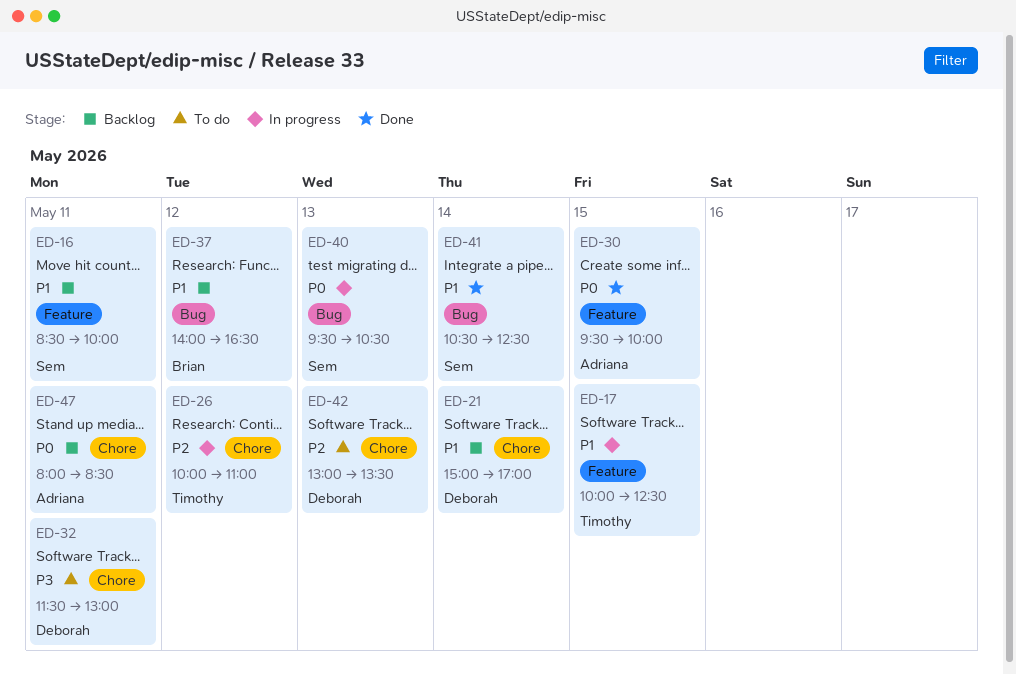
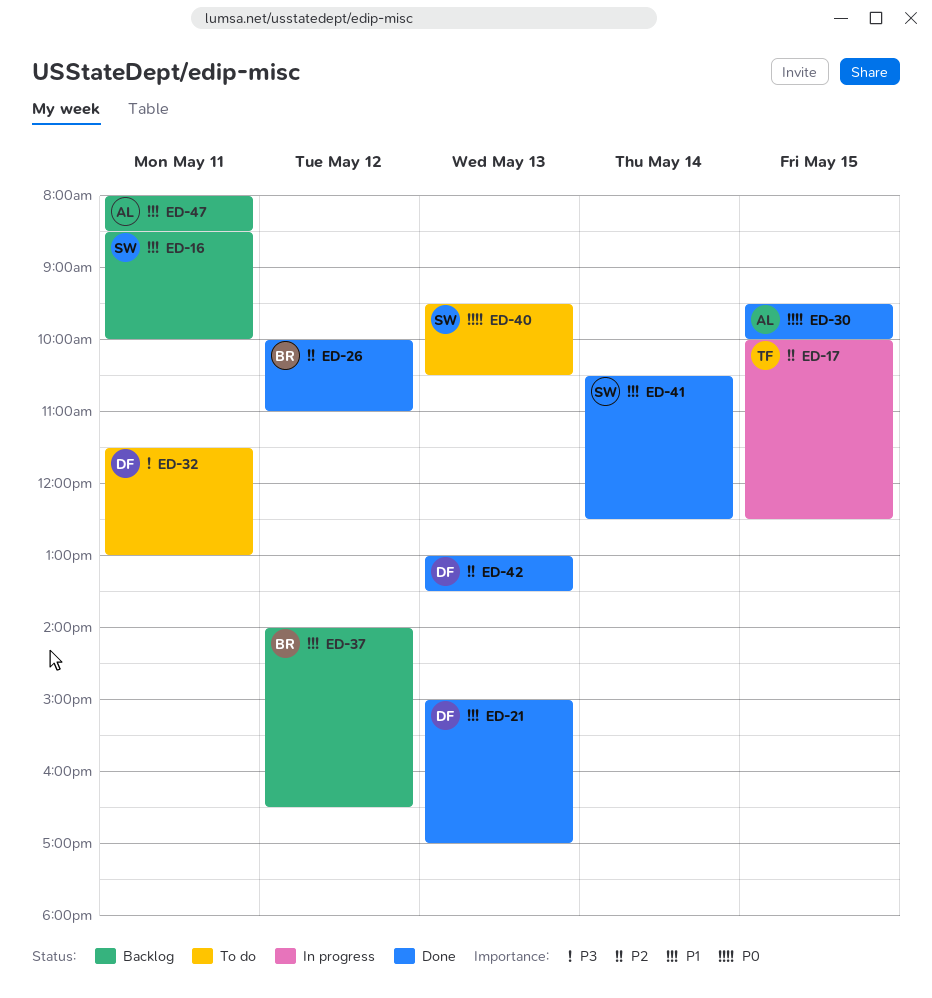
ED-17, priority: P1 -> P2
ED-21, status: Backlog -> Done
ED-21, day: May 14 -> May 13
ED-26, status: In progress -> Done
ED-26, owner: Timothy -> Brian
ED-40, status: In progress -> To do
ED-42, status: To do -> Done
ED-47, priority: P0 -> P1

